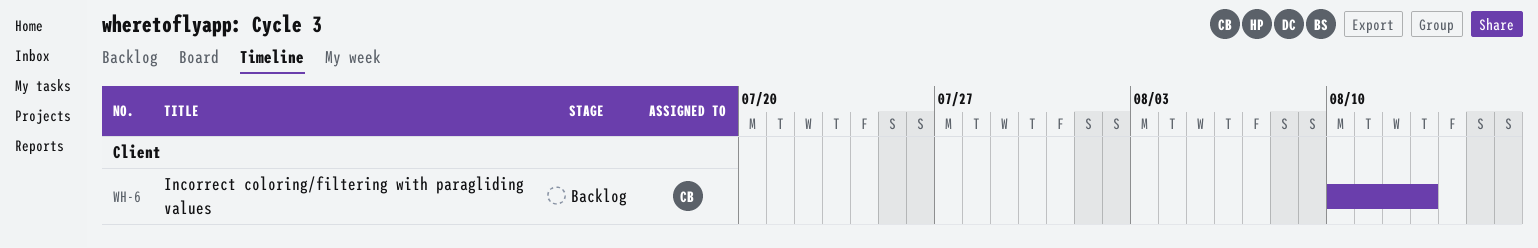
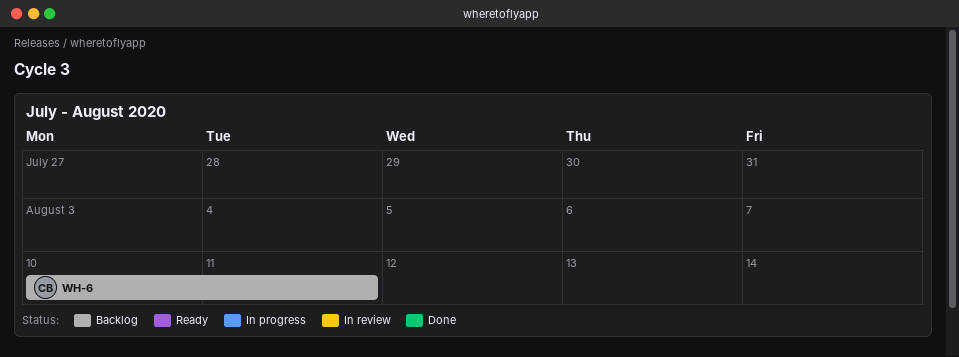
WH-6, due: Aug 13 -> Aug 11

